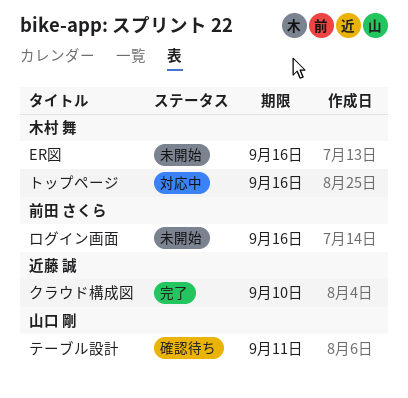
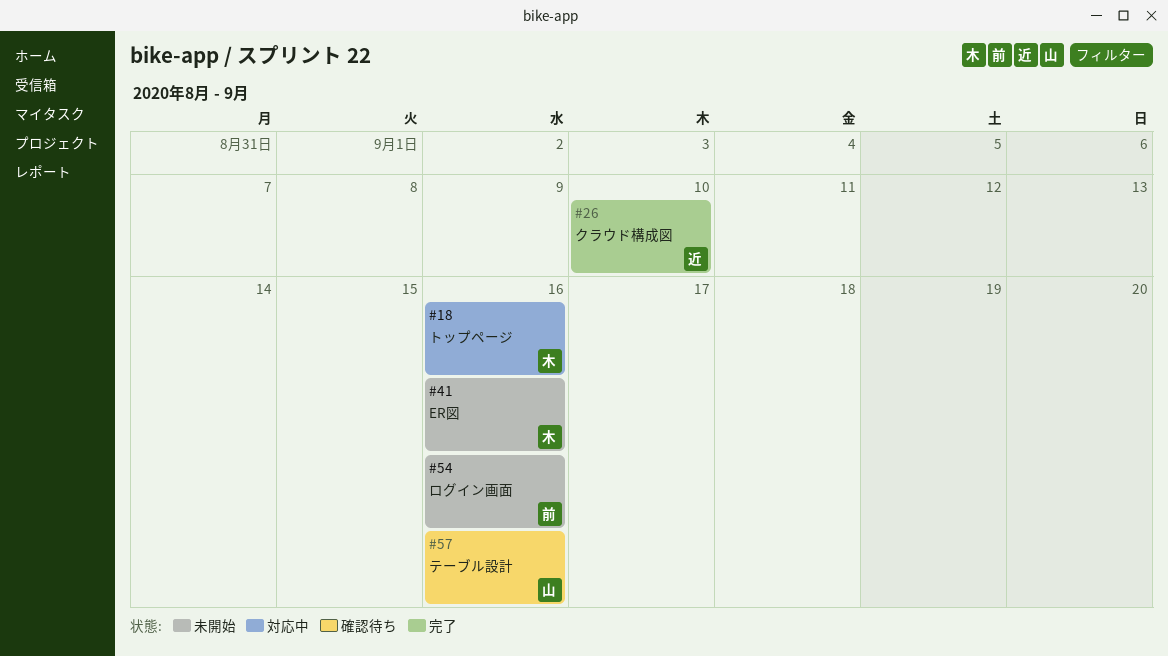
テーブル設計, due: Sep 11 -> Sep 16

